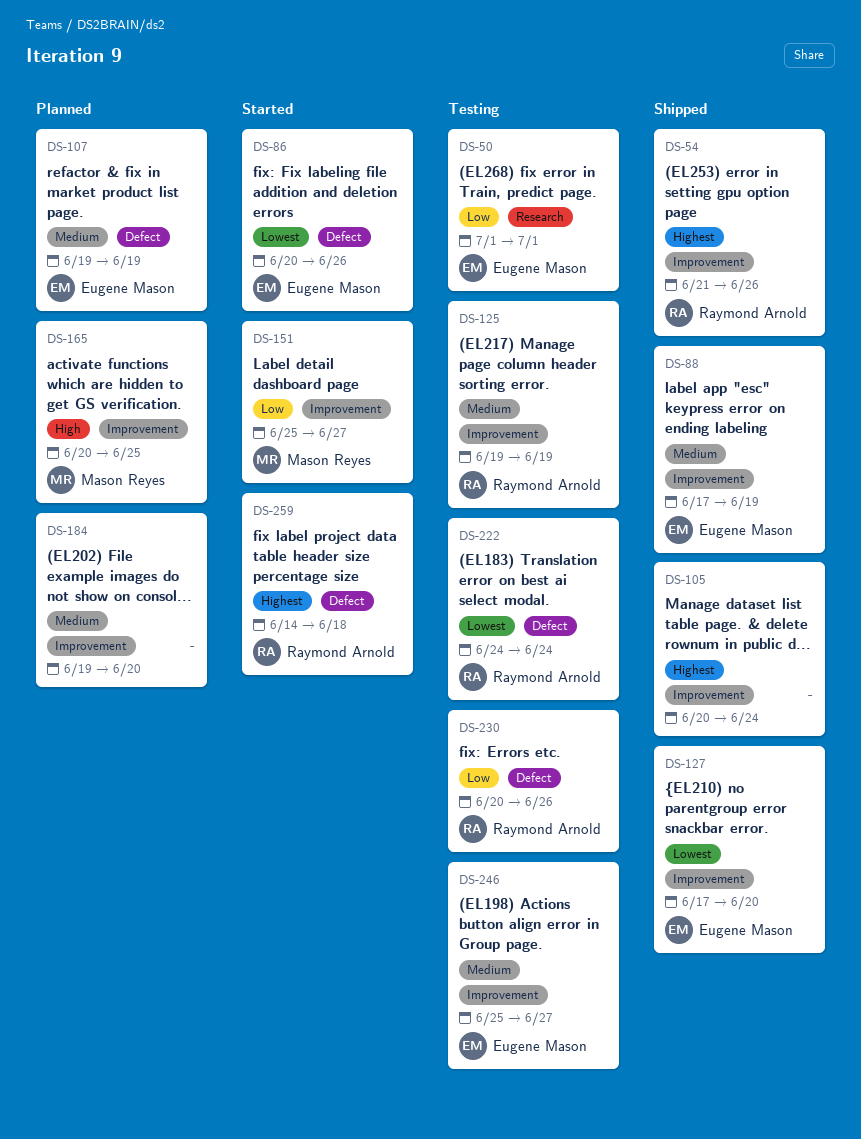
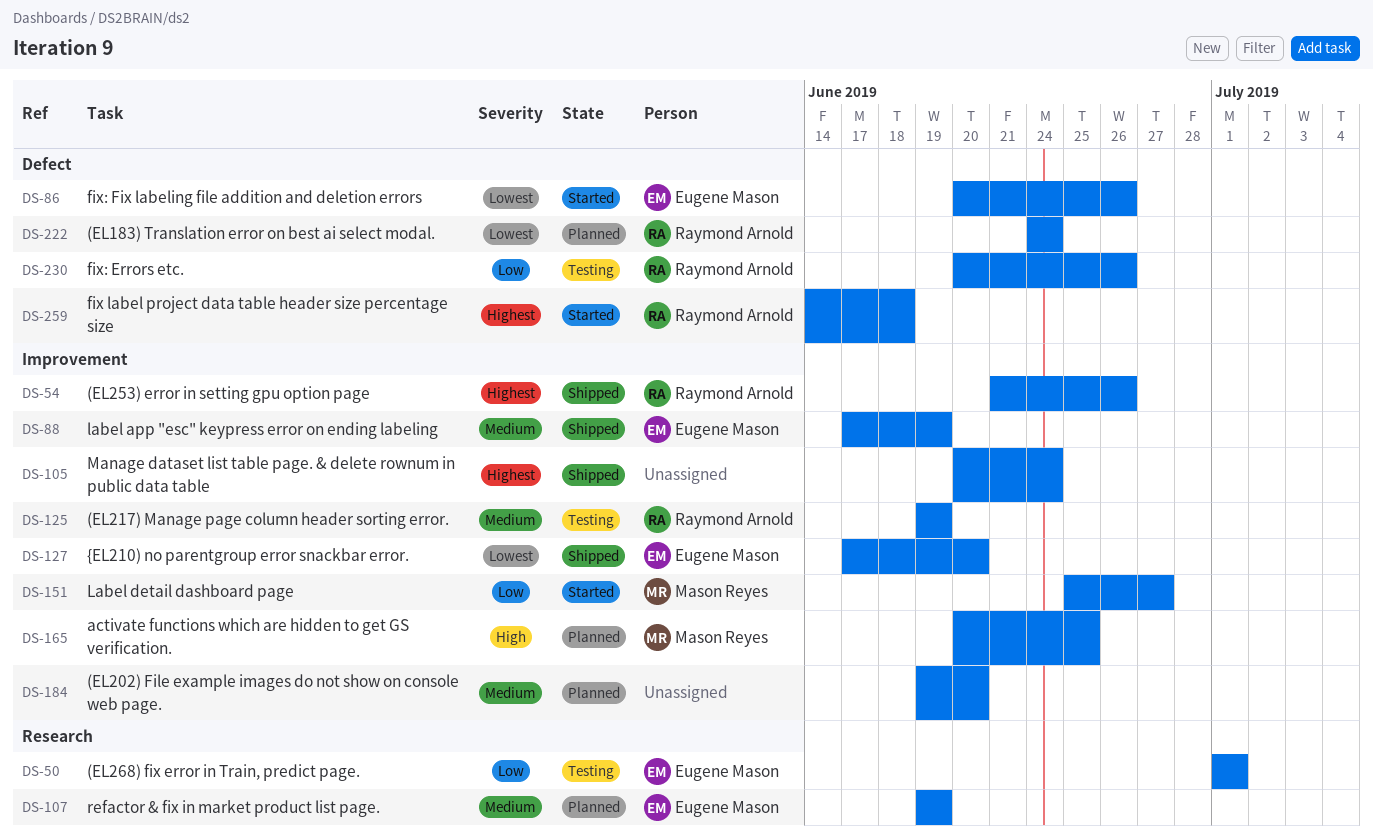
DS-107, label: Defect -> Research
DS-222, status: Testing -> Planned
DS-246: present -> none

